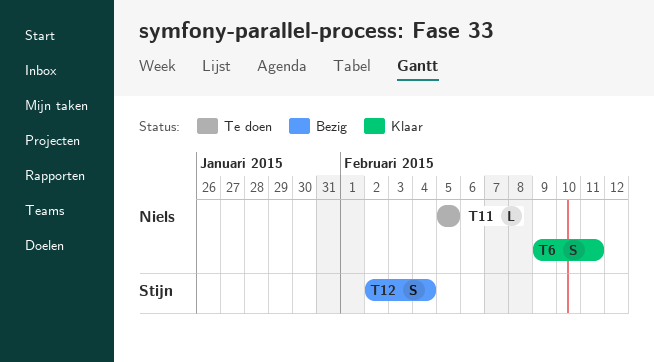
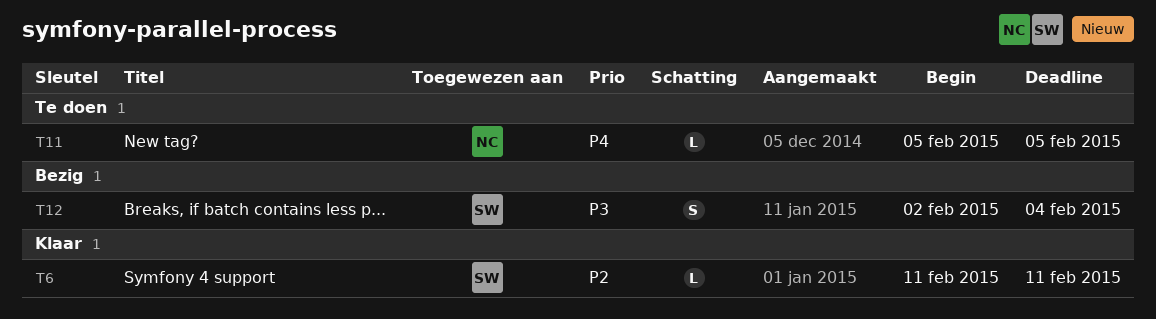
T6, owner: Niels -> Stijn
T6, estimate: S -> L
T6, start: Feb 9 -> Feb 11

